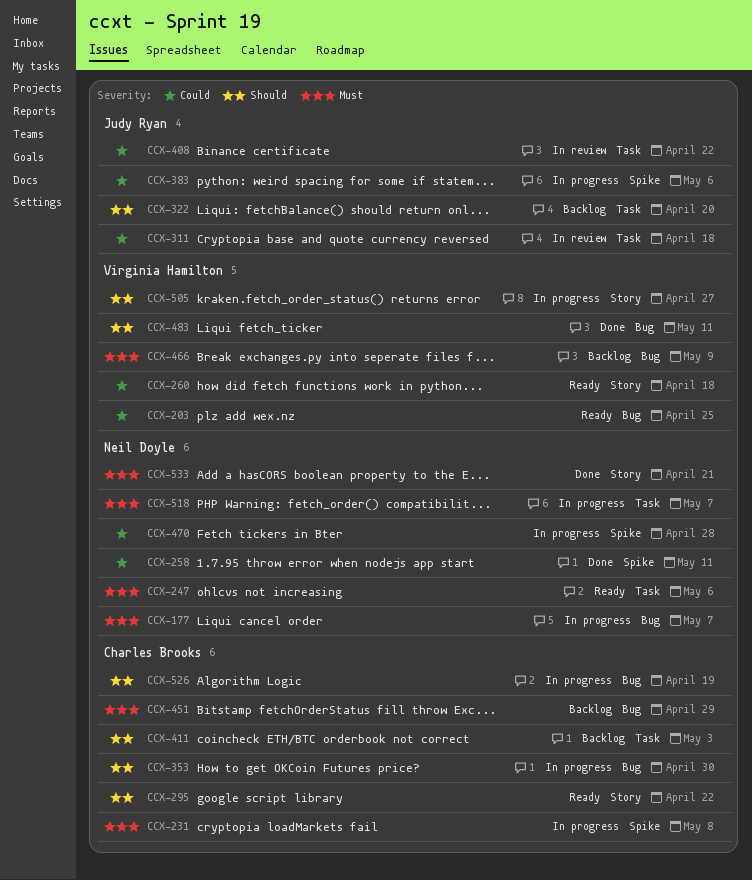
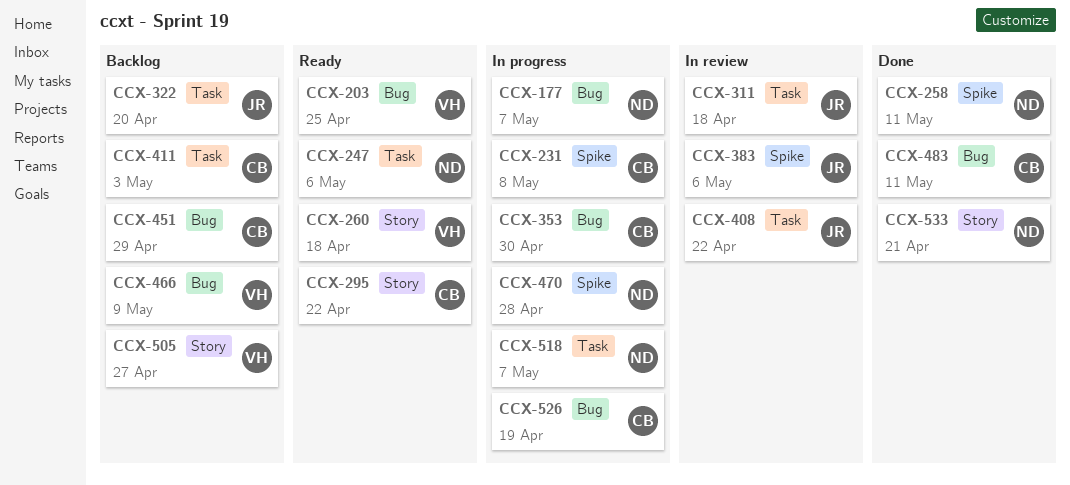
CCX-383, status: In progress -> In review
CCX-483, owner: Virginia Hamilton -> Charles Brooks
CCX-505, status: In progress -> Backlog

